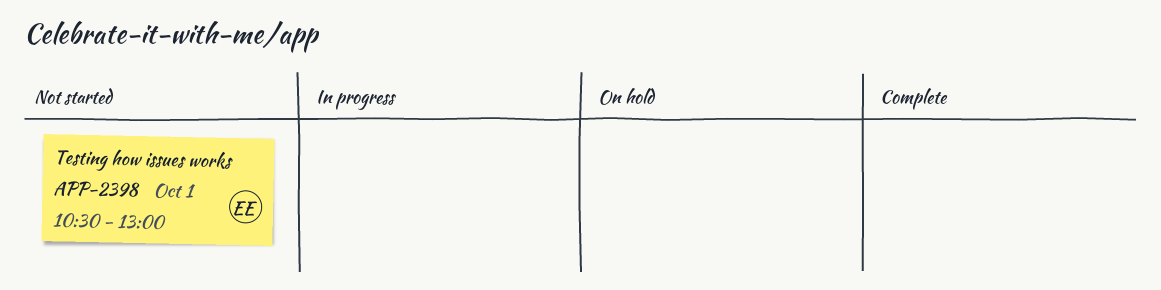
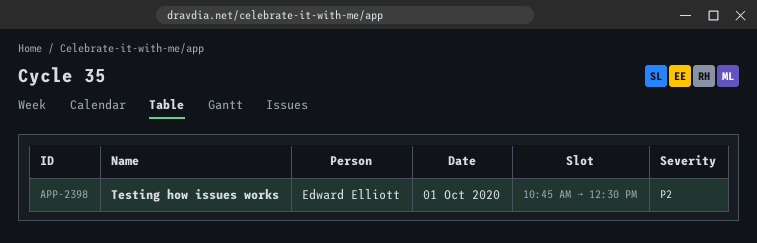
APP-2398, begins: 10:30 -> 10:45
APP-2398, ends: 13:00 -> 12:30

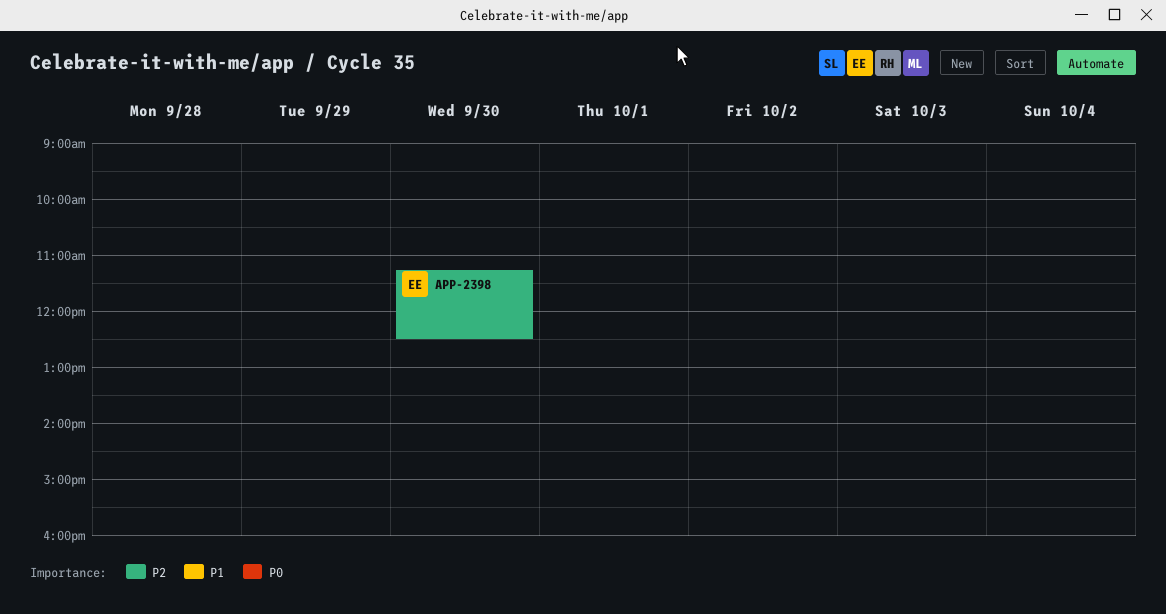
APP-2398, day: Oct 1 -> Sep 30
APP-2398, begins: 10:45 -> 11:15

